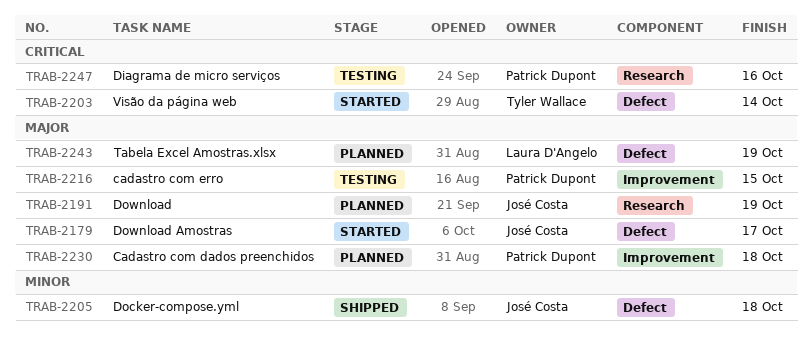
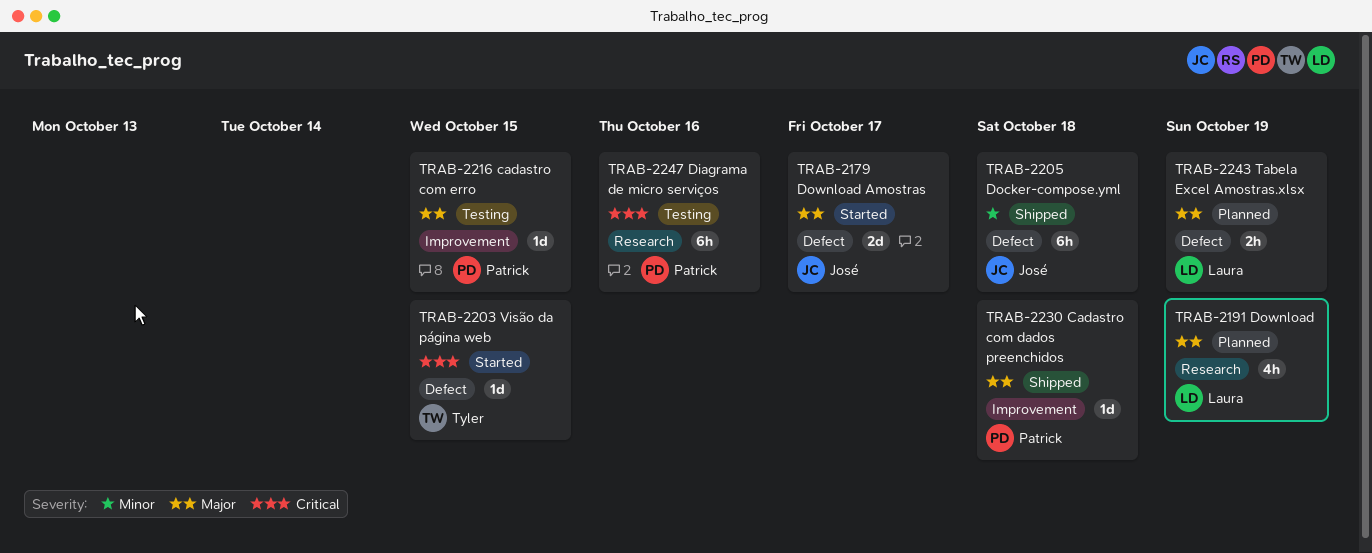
TRAB-2191, owner: José Costa -> Laura D'Angelo
TRAB-2203, due: Oct 14 -> Oct 15
TRAB-2230, status: Planned -> Shipped

